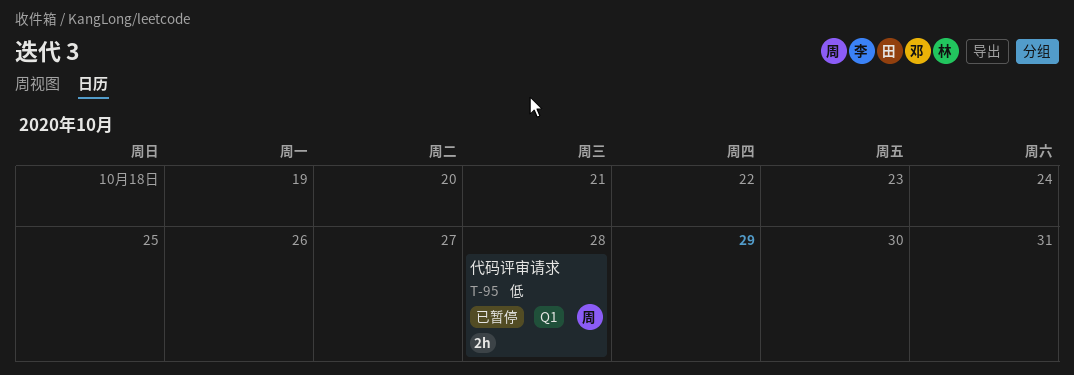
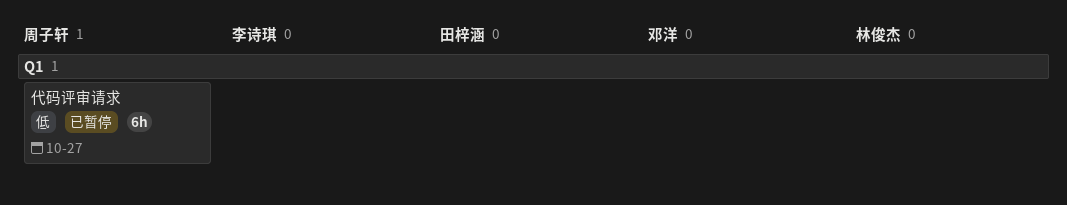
代码评审请求, estimate: 2h -> 6h
代码评审请求, due: Oct 28 -> Oct 27

